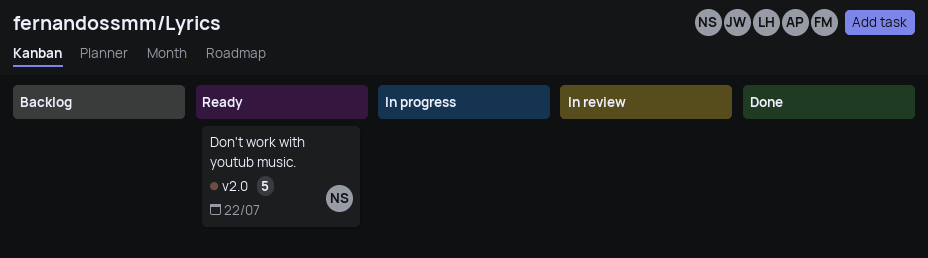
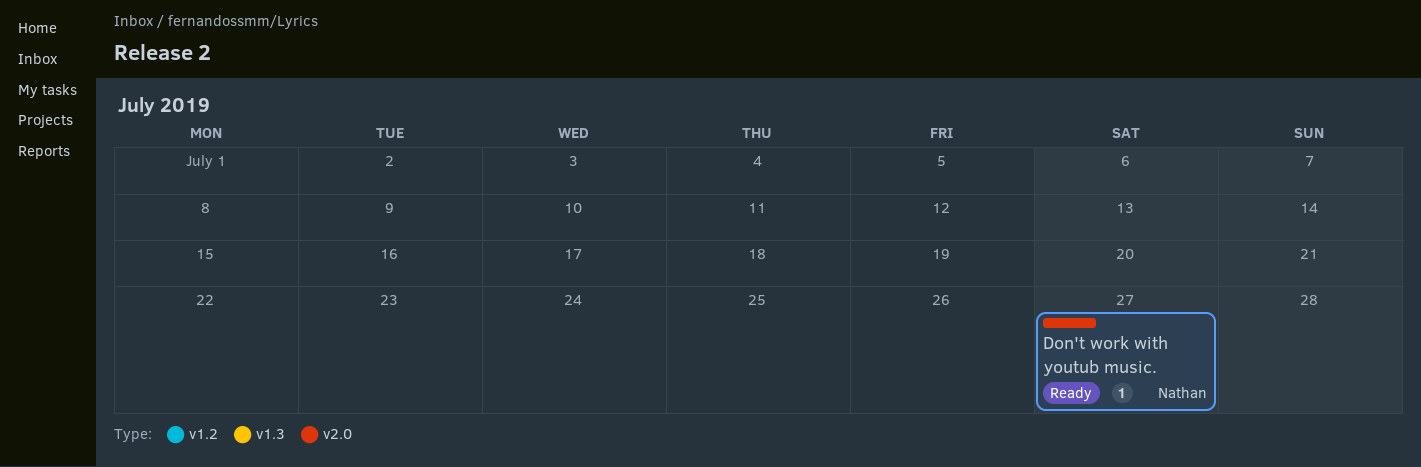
Don't work with youtub music., estimate: 5 -> 1
Don't work with youtub music., due: Jul 22 -> Jul 27

